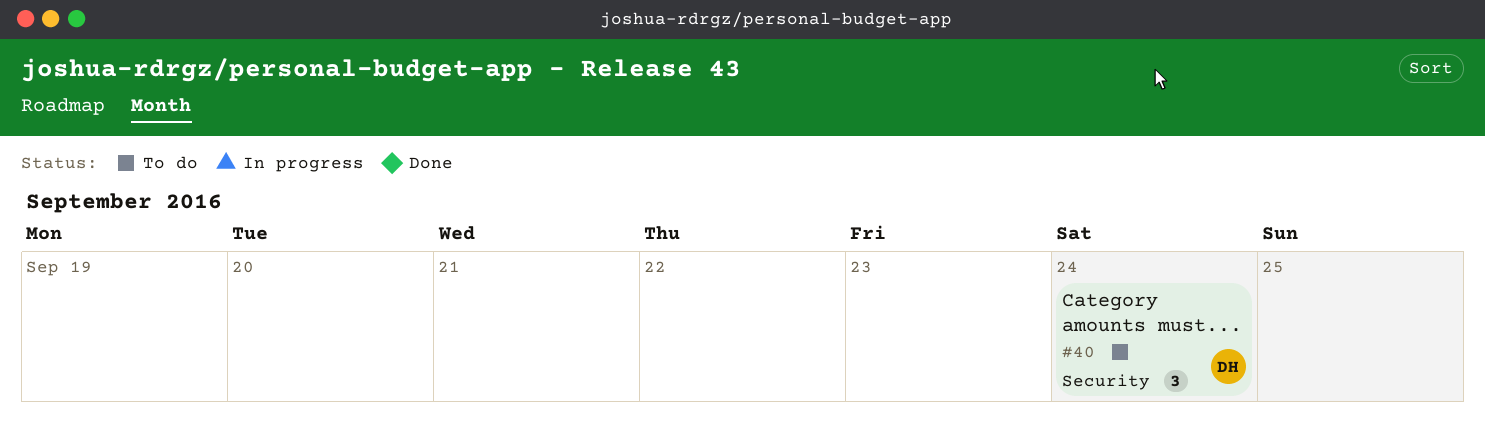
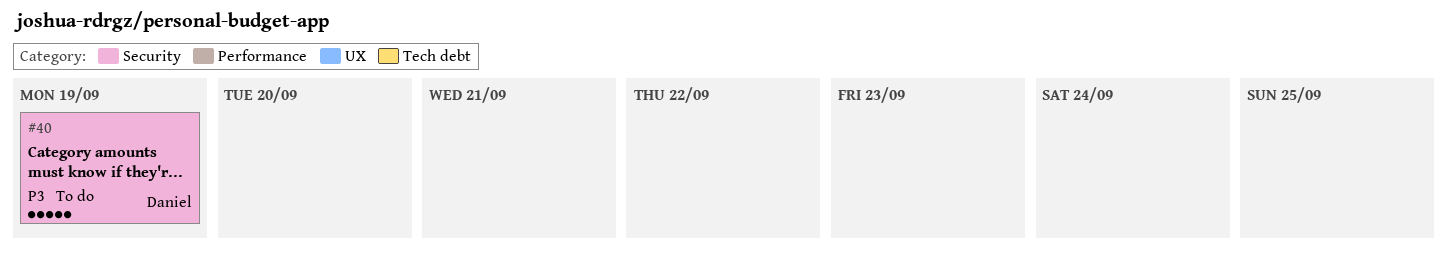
#40, estimate: 3 -> 5
#40, due: Sep 24 -> Sep 19

